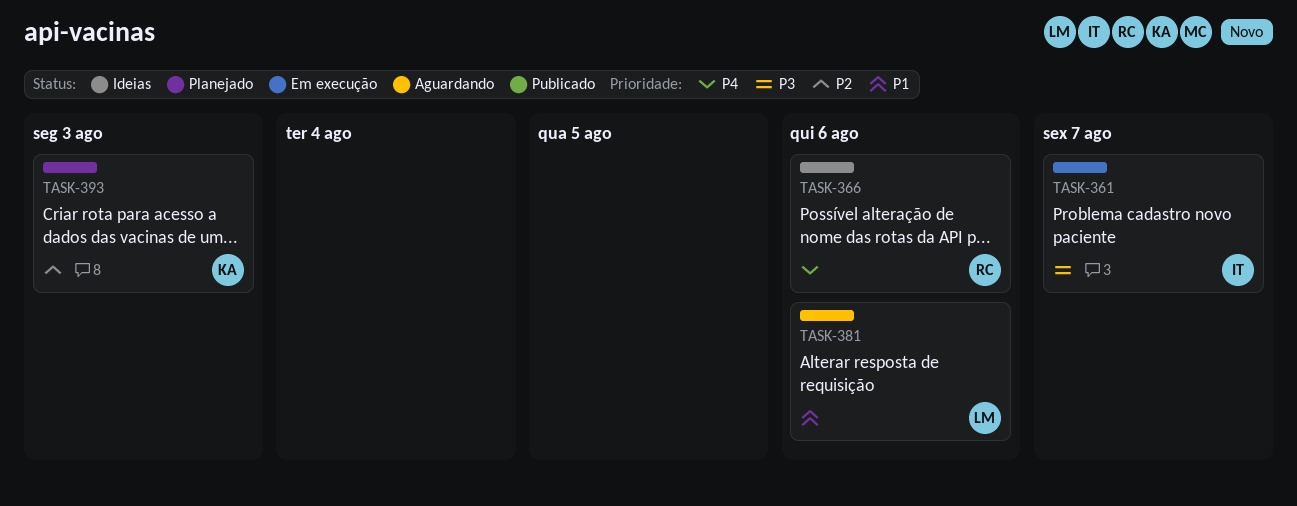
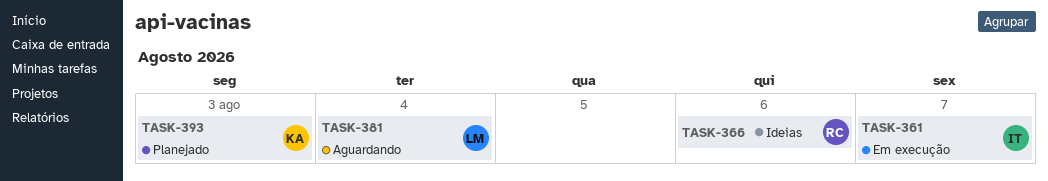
TASK-381, due: Aug 6 -> Aug 4

